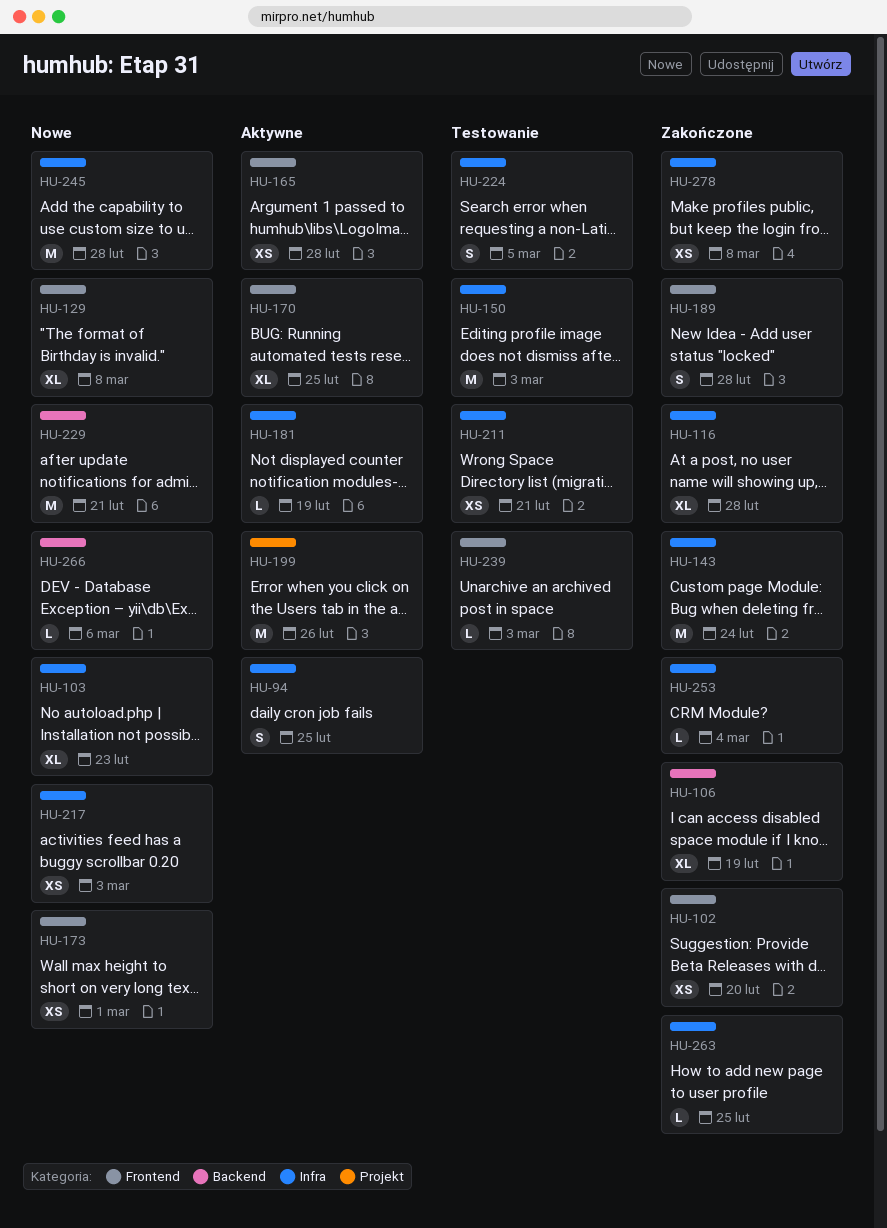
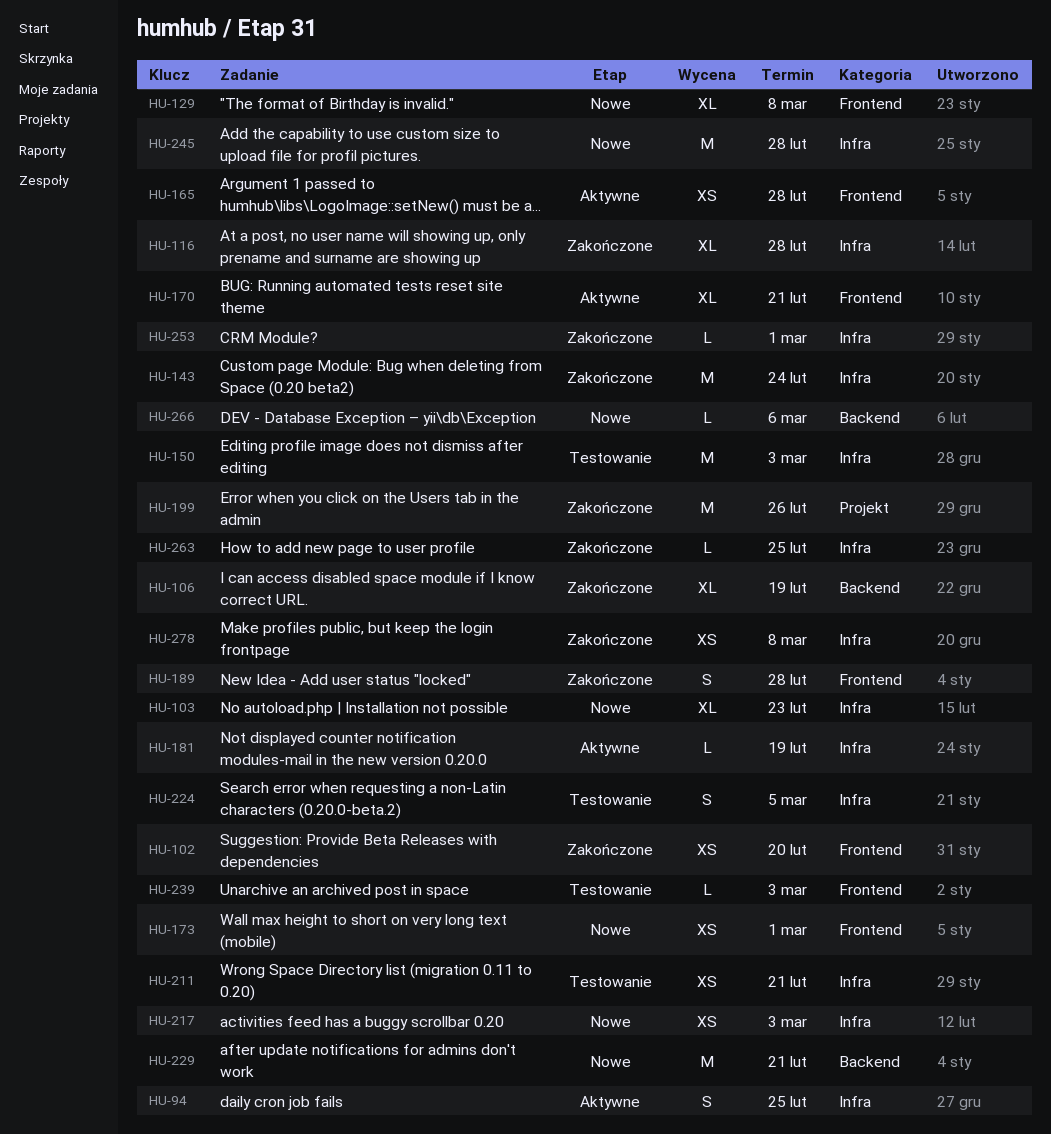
HU-170, due: Feb 25 -> Feb 21
HU-199, status: Aktywne -> Zakończone
HU-253, due: Mar 4 -> Mar 1

